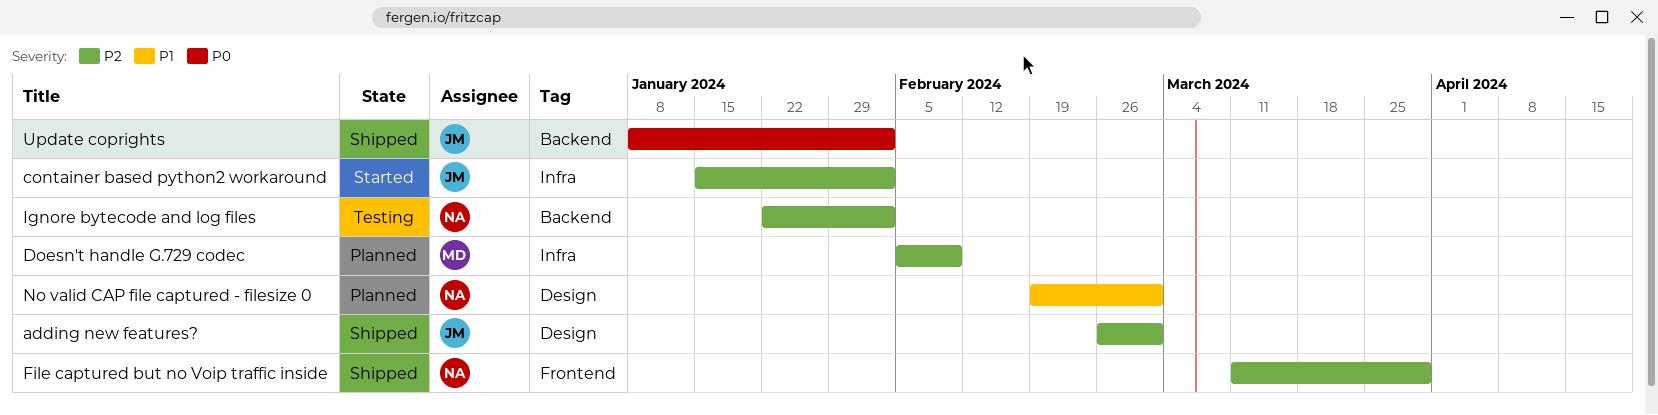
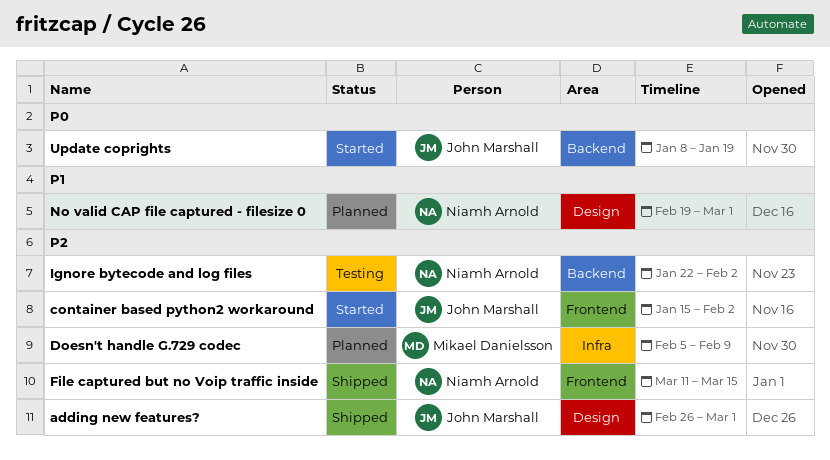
container based python2 workaround, label: Infra -> Frontend
File captured but no Voip traffic inside, due: Mar 29 -> Mar 15
Update coprights, status: Shipped -> Started
Update coprights, due: Feb 2 -> Jan 19

